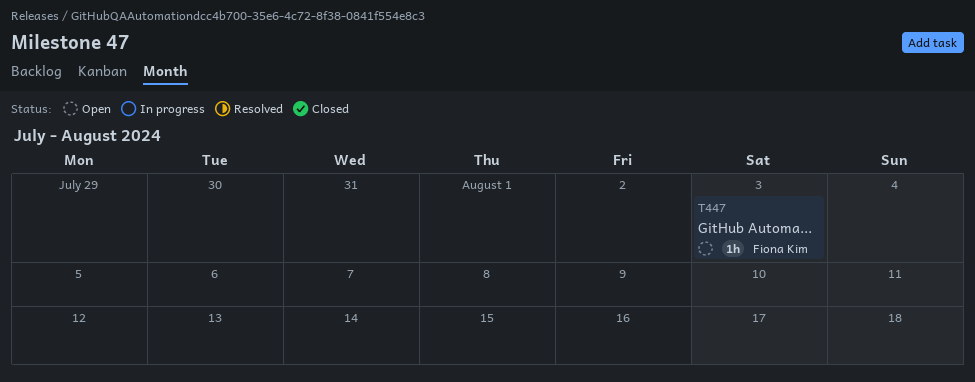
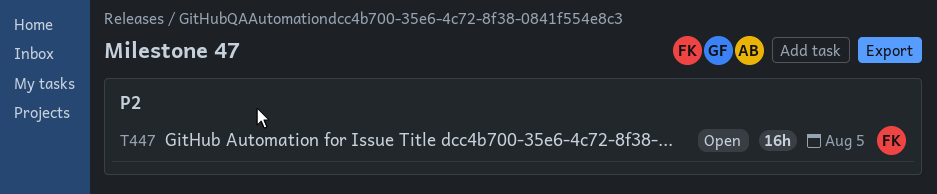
T447, estimate: 1h -> 16h
T447, due: Aug 3 -> Aug 5

